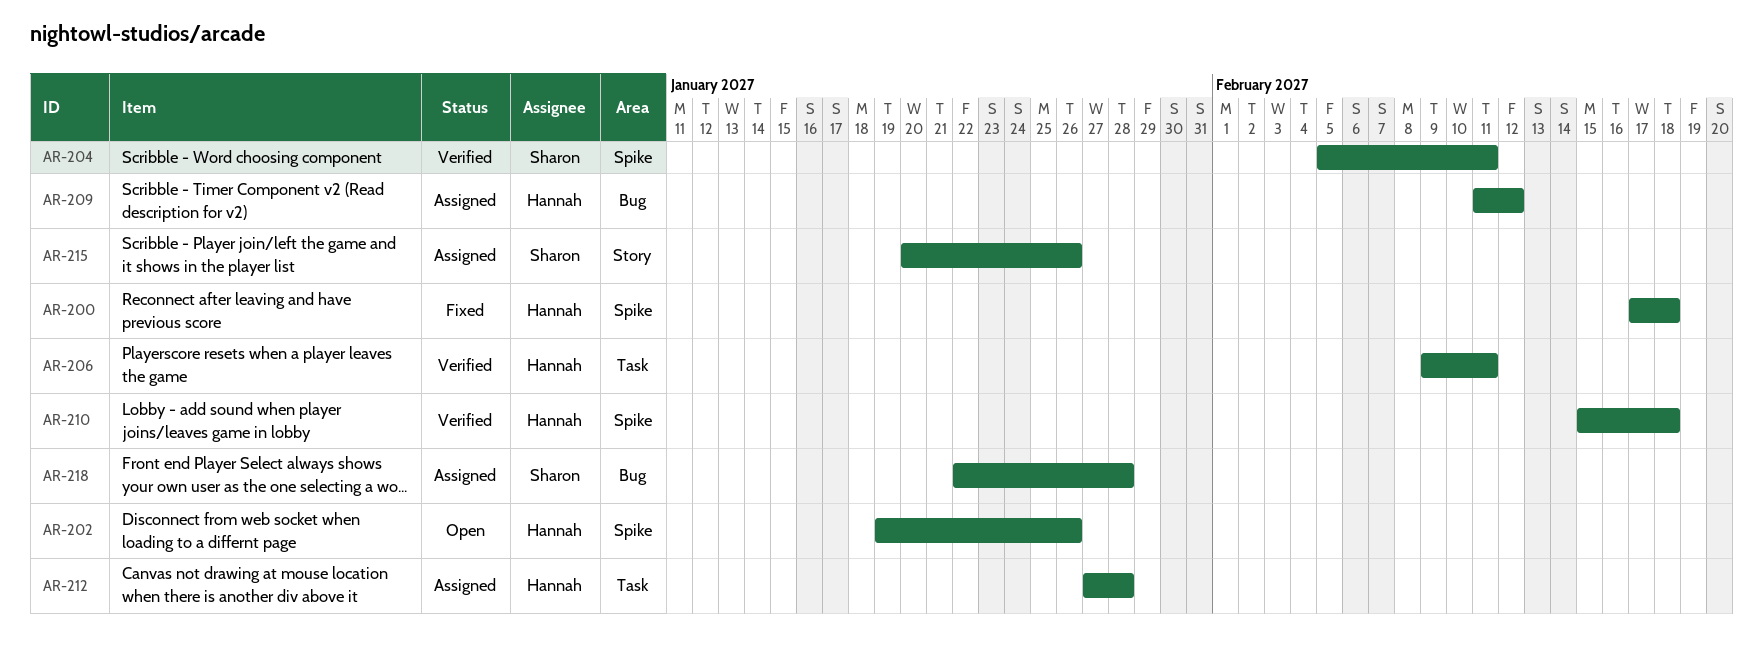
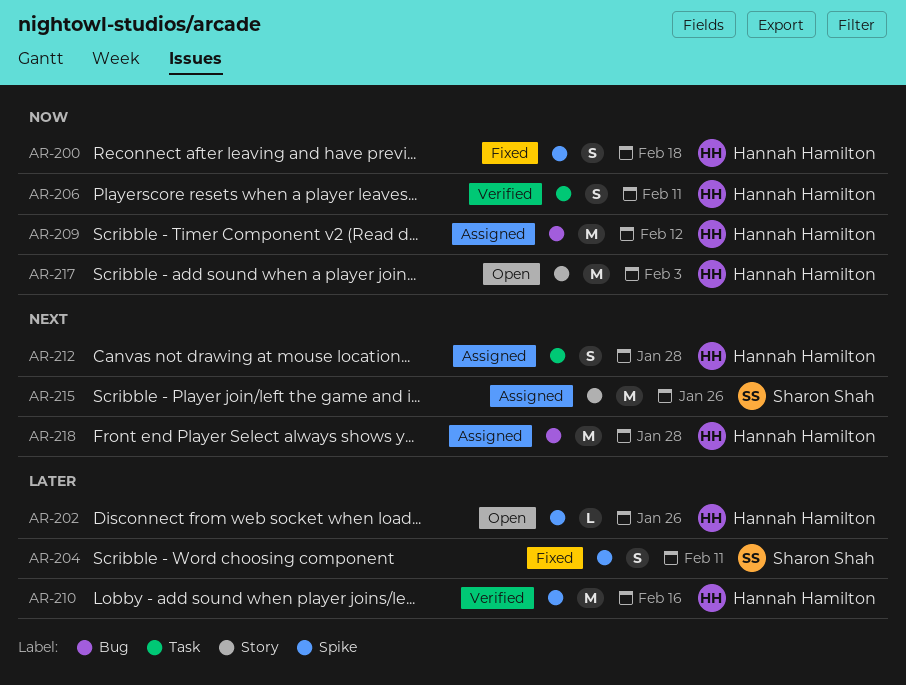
AR-204, status: Verified -> Fixed
AR-210, due: Feb 18 -> Feb 16
AR-217: none -> present
AR-218, owner: Sharon Shah -> Hannah Hamilton

